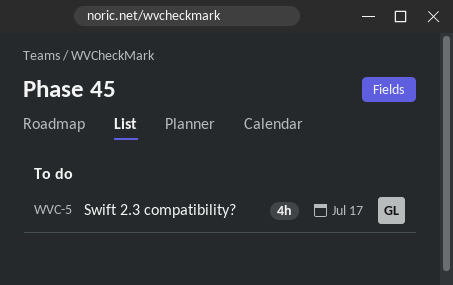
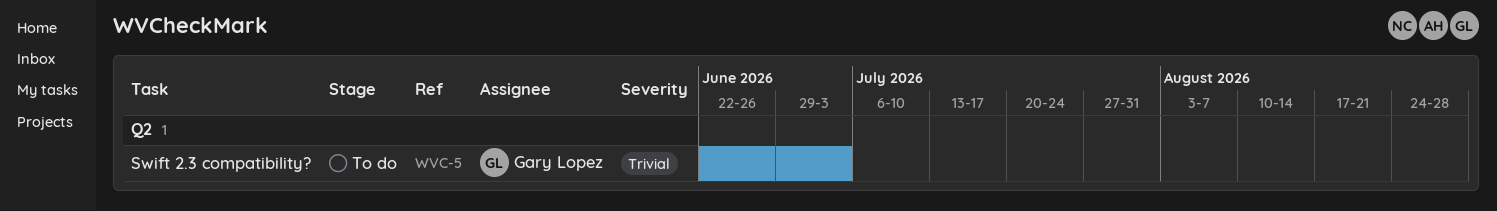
WVC-5, due: Jul 17 -> Jul 3

